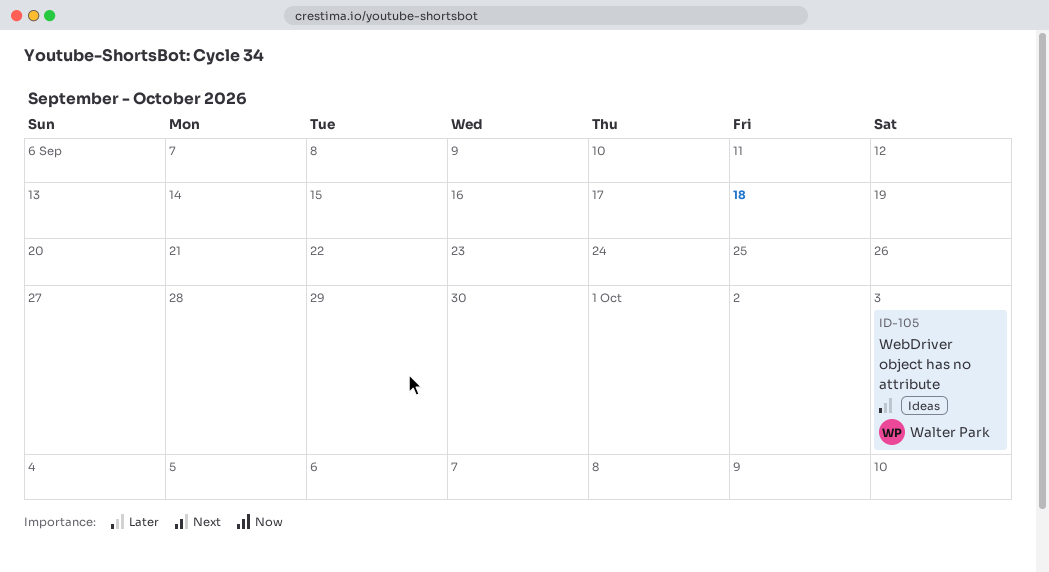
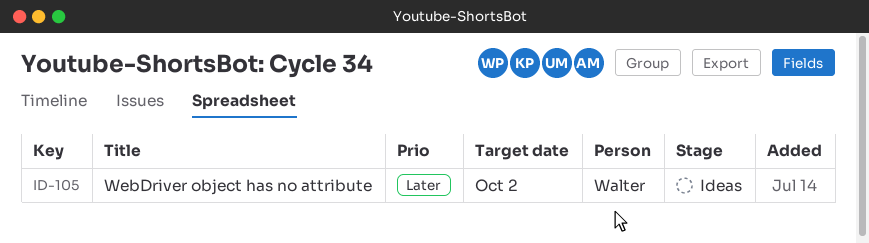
ID-105, due: Oct 3 -> Oct 2

